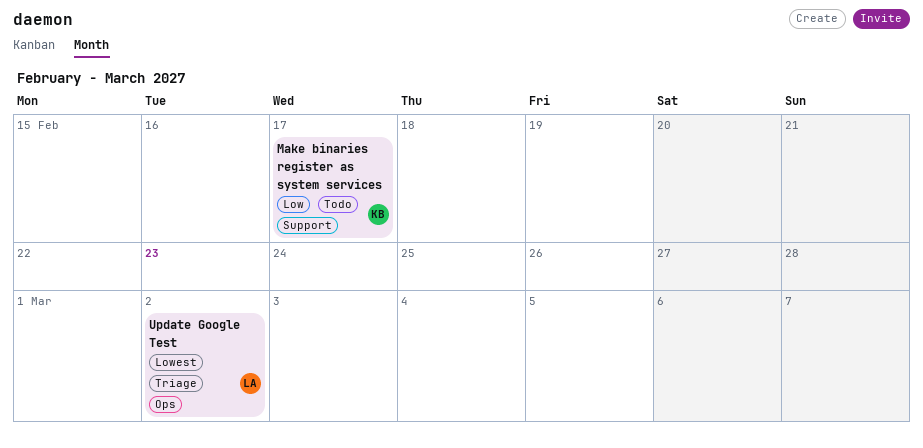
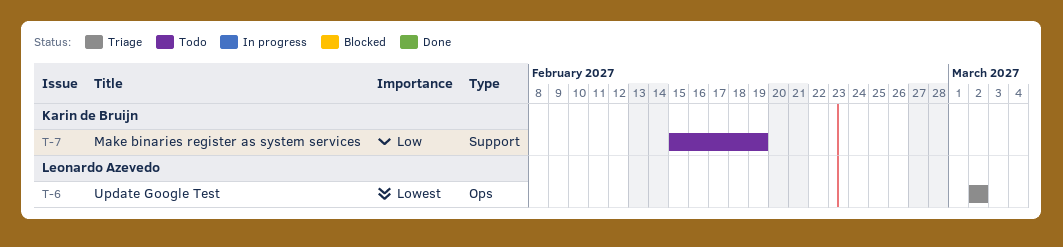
Make binaries register as system services, due: Feb 17 -> Feb 19

